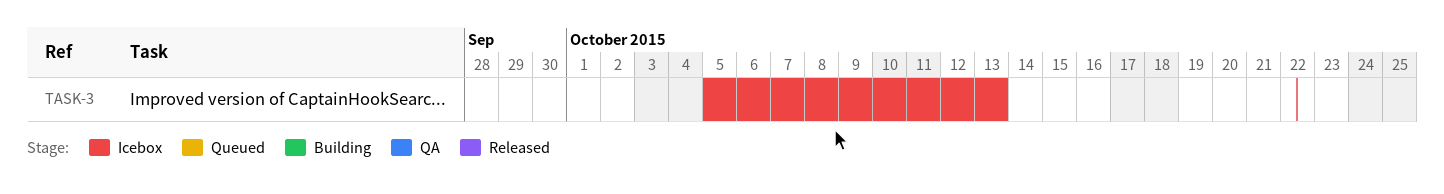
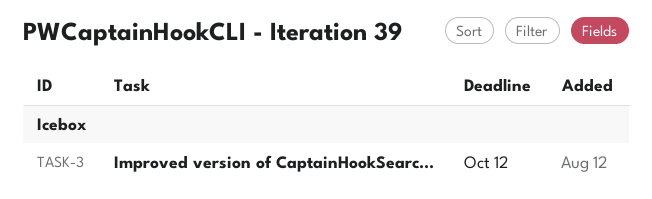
TASK-3, due: Oct 13 -> Oct 12

